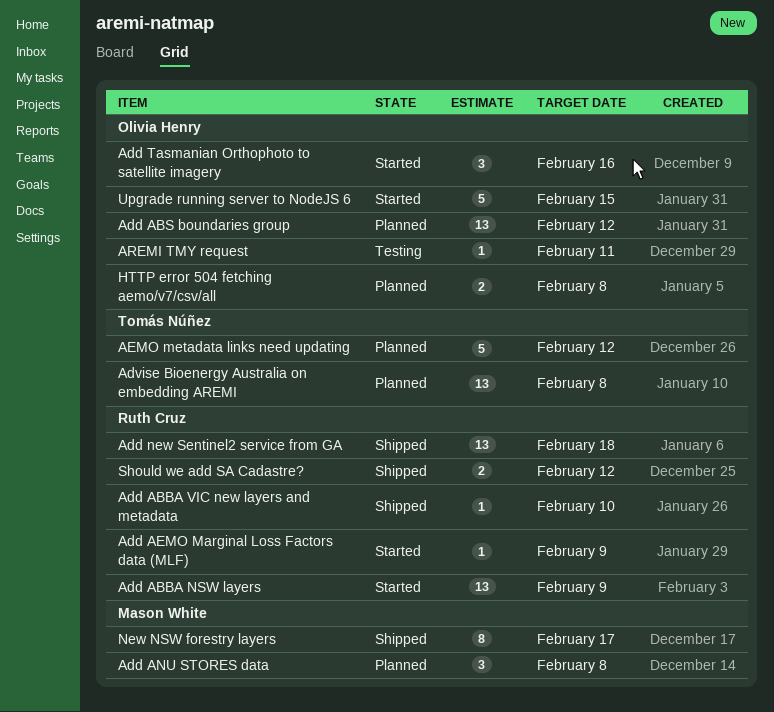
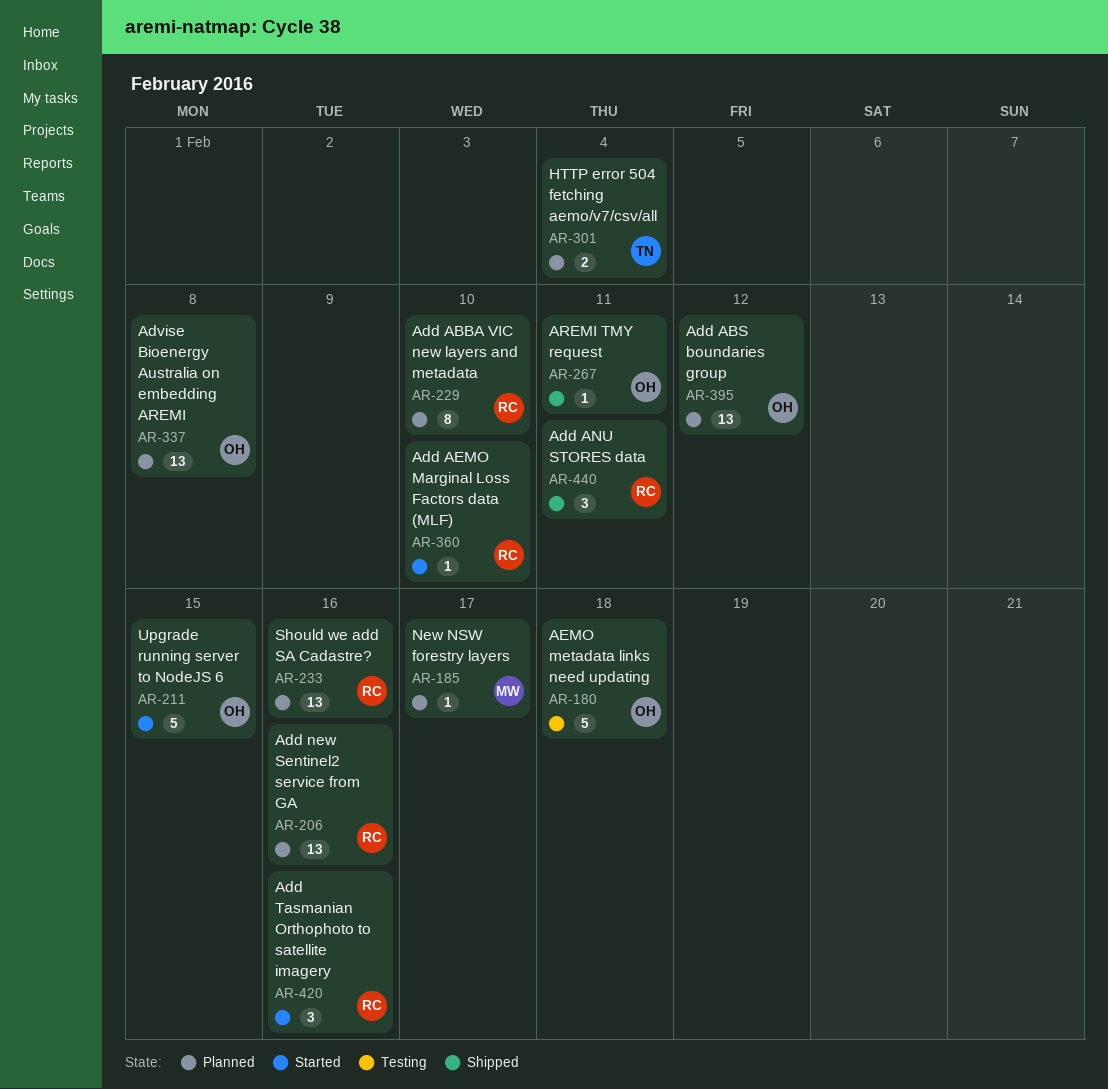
Add ABBA NSW layers: present -> none
Add ABBA VIC new layers and metadata, status: Shipped -> Planned
Add ABBA VIC new layers and metadata, estimate: 1 -> 8
Add AEMO Marginal Loss Factors data (MLF), due: Feb 9 -> Feb 10
Add ANU STORES data, status: Planned -> Shipped
Add ANU STORES data, owner: Mason White -> Ruth Cruz
Add ANU STORES data, due: Feb 8 -> Feb 11
Add new Sentinel2 service from GA, status: Shipped -> Planned
Add new Sentinel2 service from GA, due: Feb 18 -> Feb 16
Add Tasmanian Orthophoto to satellite imagery, owner: Olivia Henry -> Ruth Cruz
Advise Bioenergy Australia on embedding AREMI, owner: Tomás Núñez -> Olivia Henry
AEMO metadata links need updating, status: Planned -> Testing
AEMO metadata links need updating, owner: Tomás Núñez -> Olivia Henry
AEMO metadata links need updating, due: Feb 12 -> Feb 18
AREMI TMY request, status: Testing -> Shipped
HTTP error 504 fetching aemo/v7/csv/all, owner: Olivia Henry -> Tomás Núñez
HTTP error 504 fetching aemo/v7/csv/all, due: Feb 8 -> Feb 4
New NSW forestry layers, status: Shipped -> Planned
New NSW forestry layers, estimate: 8 -> 1
Should we add SA Cadastre?, status: Shipped -> Planned
Should we add SA Cadastre?, estimate: 2 -> 13
Should we add SA Cadastre?, due: Feb 12 -> Feb 16

